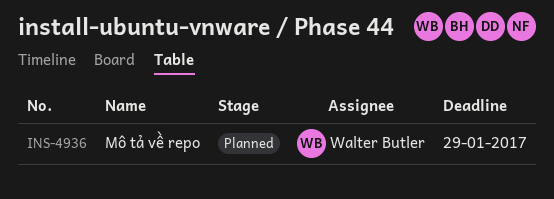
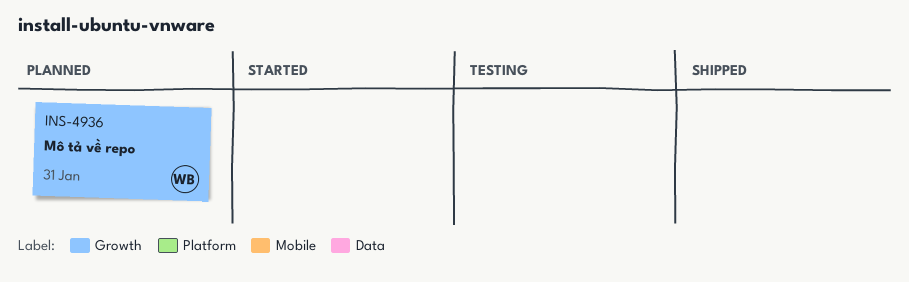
INS-4936, due: Jan 29 -> Jan 31

